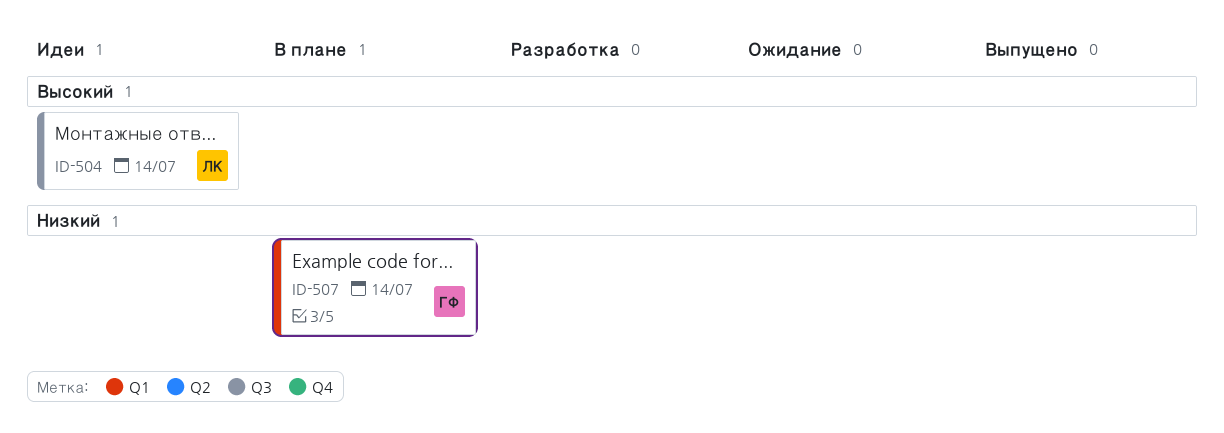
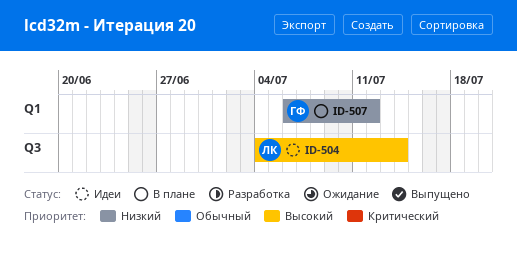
ID-507, due: Jul 14 -> Jul 12

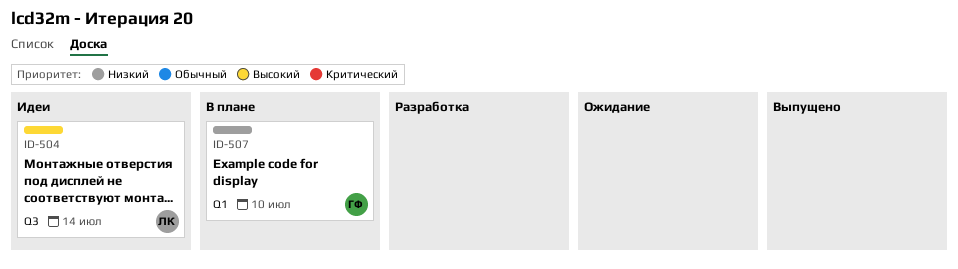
ID-507, due: Jul 12 -> Jul 10

